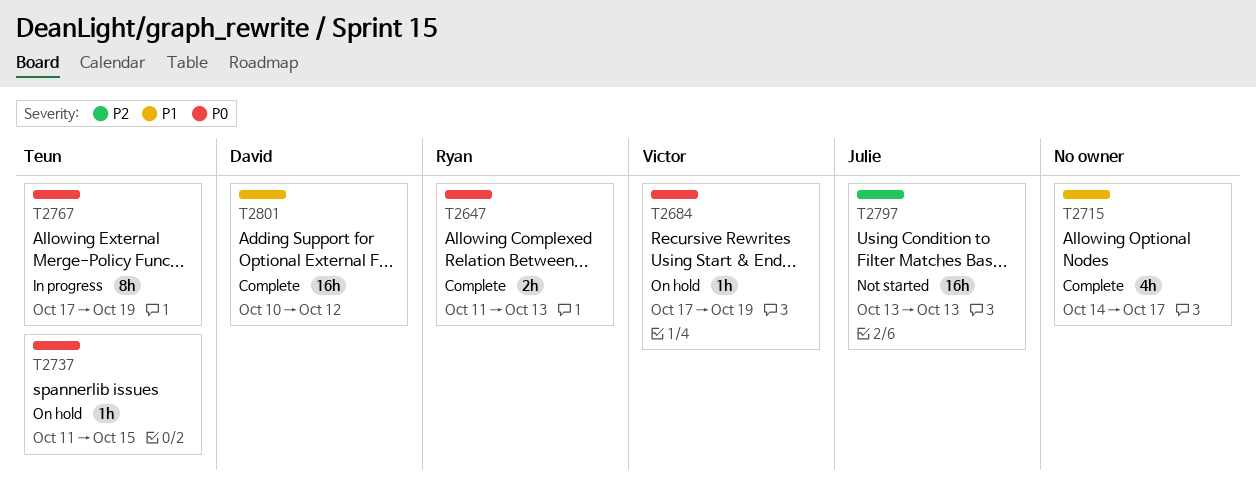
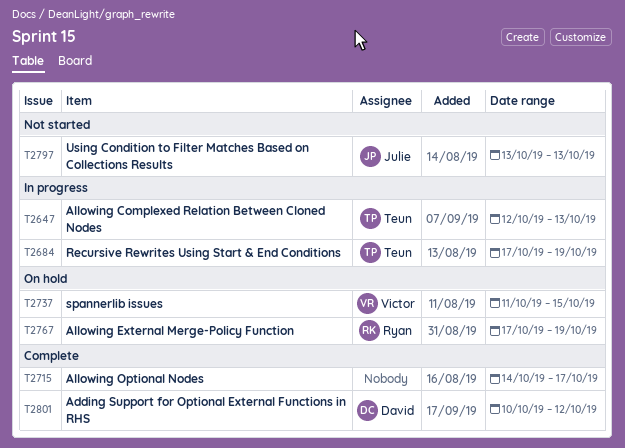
T2647, status: Complete -> In progress
T2647, owner: Ryan -> Teun
T2647, start: Oct 11 -> Oct 12
T2684, status: On hold -> In progress
T2684, owner: Victor -> Teun
T2737, owner: Teun -> Victor
T2767, status: In progress -> On hold
T2767, owner: Teun -> Ryan

